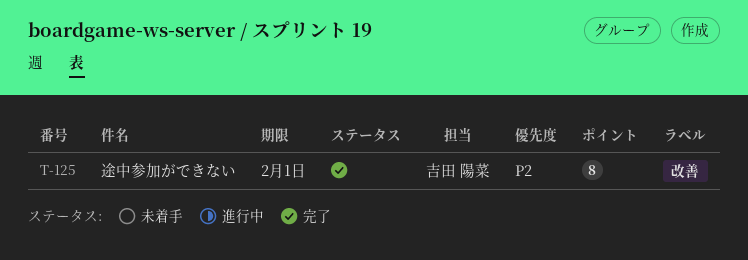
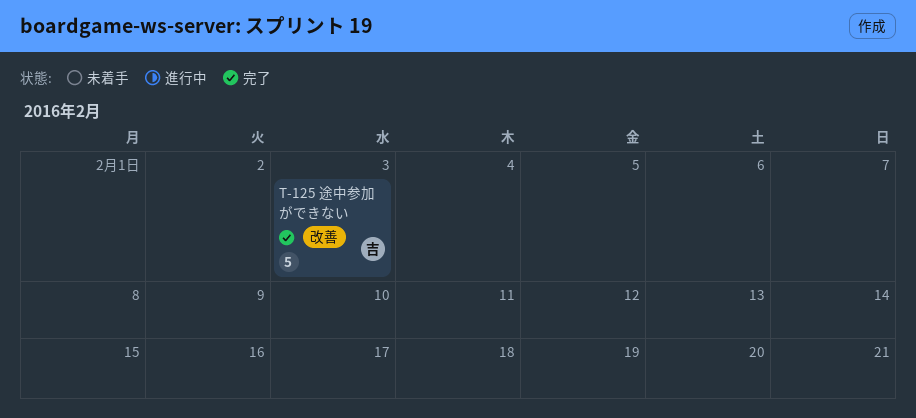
T-125, estimate: 8 -> 5
T-125, due: Feb 1 -> Feb 3

